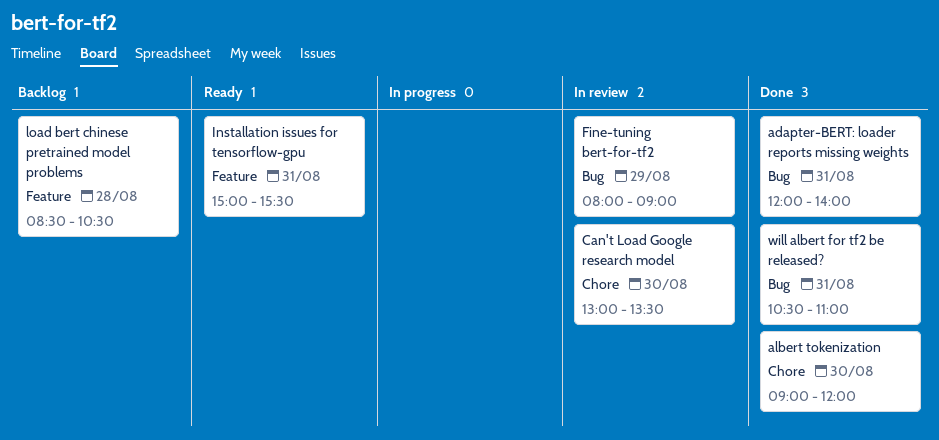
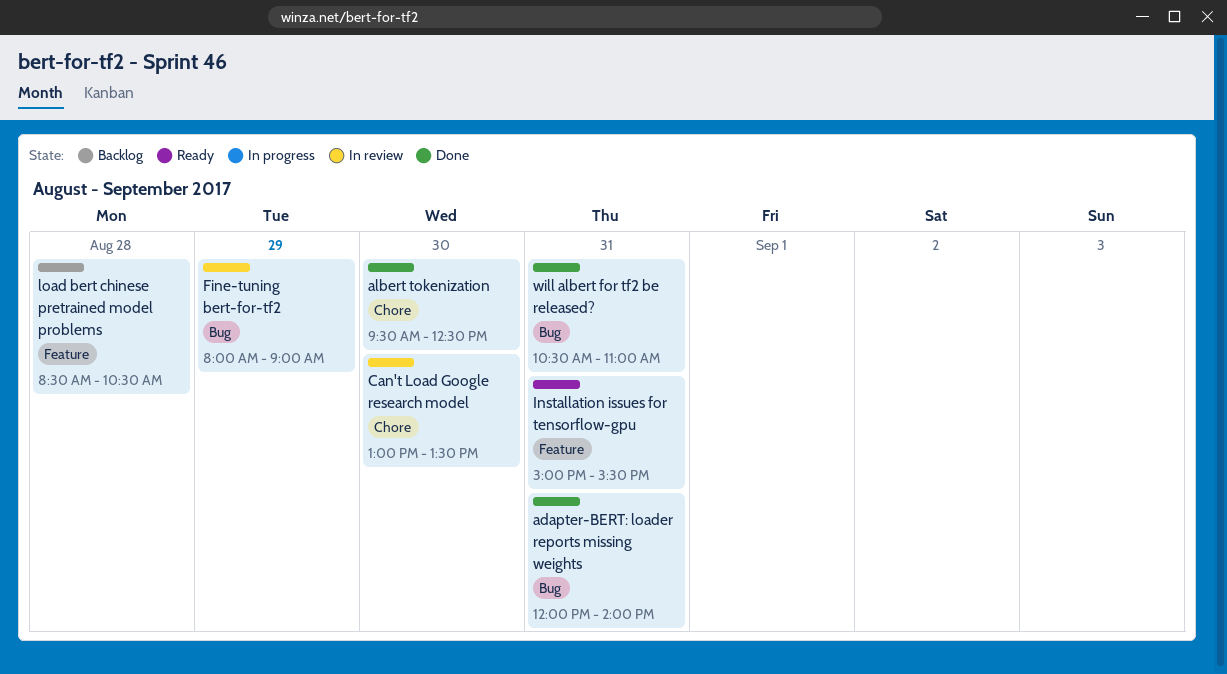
albert tokenization, begins: 09:00 -> 09:30
albert tokenization, ends: 12:00 -> 12:30

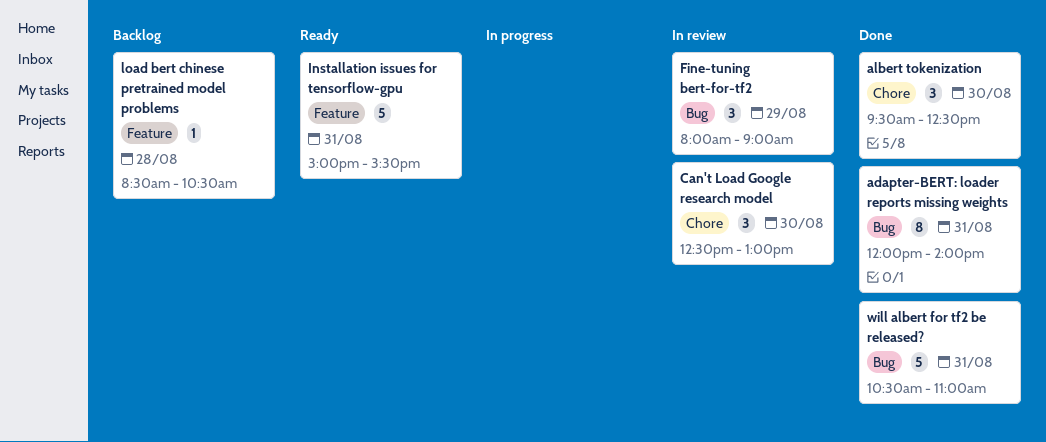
Can't Load Google research model, begins: 13:00 -> 12:30
Can't Load Google research model, ends: 13:30 -> 13:00

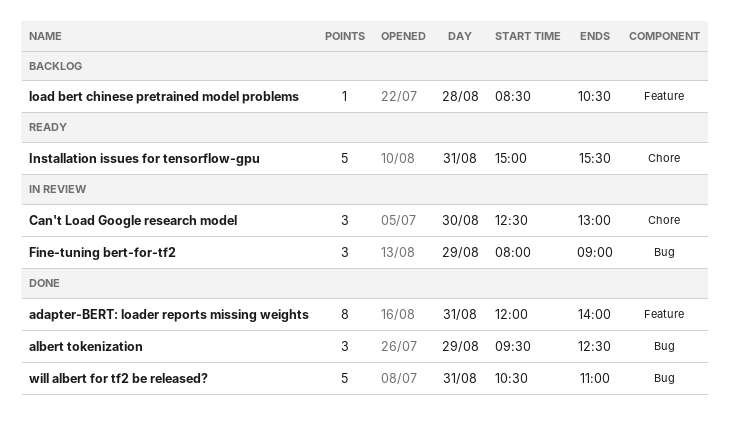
adapter-BERT: loader reports missing weights, label: Bug -> Feature
albert tokenization, label: Chore -> Bug
albert tokenization, day: Aug 30 -> Aug 29
Installation issues for tensorflow-gpu, label: Feature -> Chore

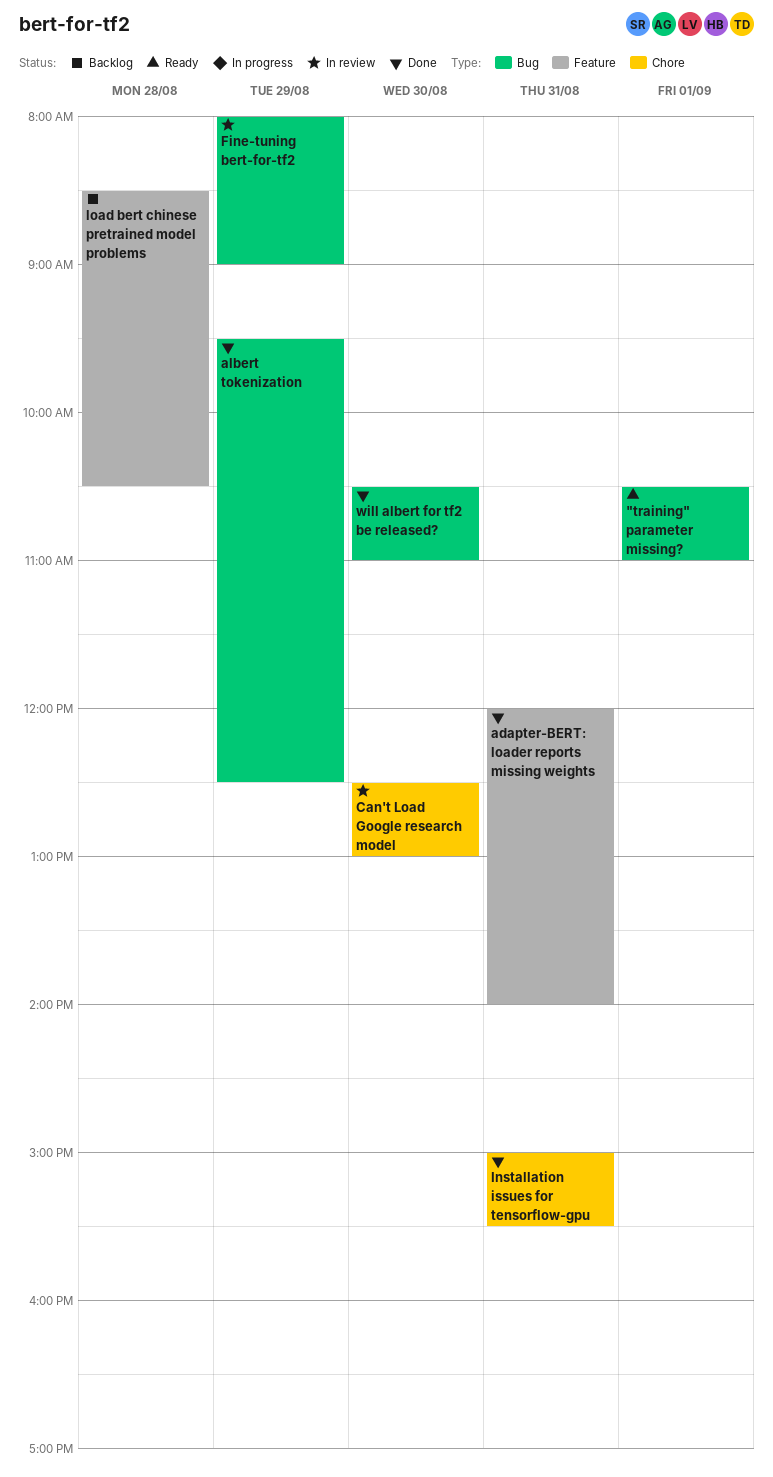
"training" parameter missing?: none -> present
Installation issues for tensorflow-gpu, status: Ready -> Done
will albert for tf2 be released?, day: Aug 31 -> Aug 30

